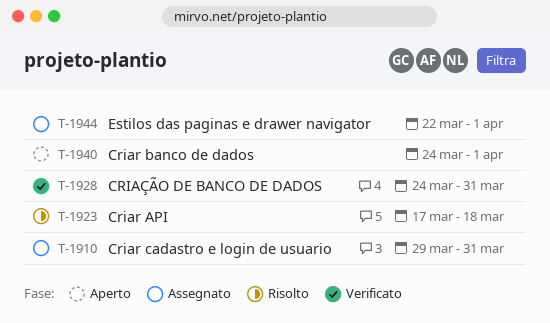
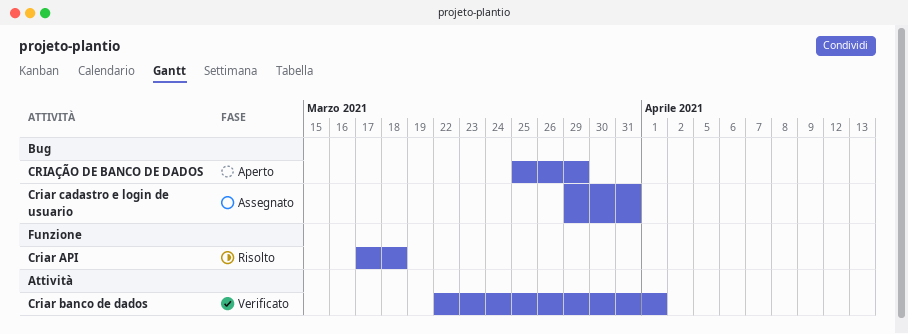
Criar banco de dados, status: Aperto -> Verificato
Criar banco de dados, start: Mar 24 -> Mar 22
CRIAÇÃO DE BANCO DE DADOS, status: Verificato -> Aperto
CRIAÇÃO DE BANCO DE DADOS, start: Mar 24 -> Mar 25
CRIAÇÃO DE BANCO DE DADOS, due: Mar 31 -> Mar 29
Estilos das paginas e drawer navigator: present -> none

